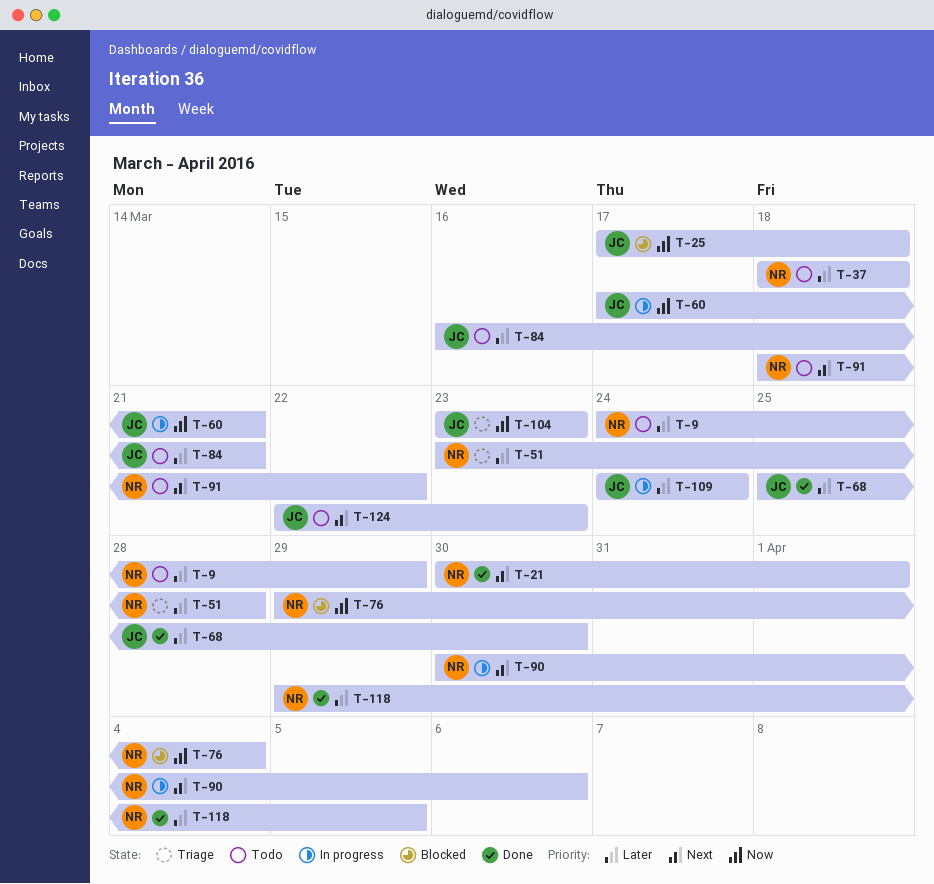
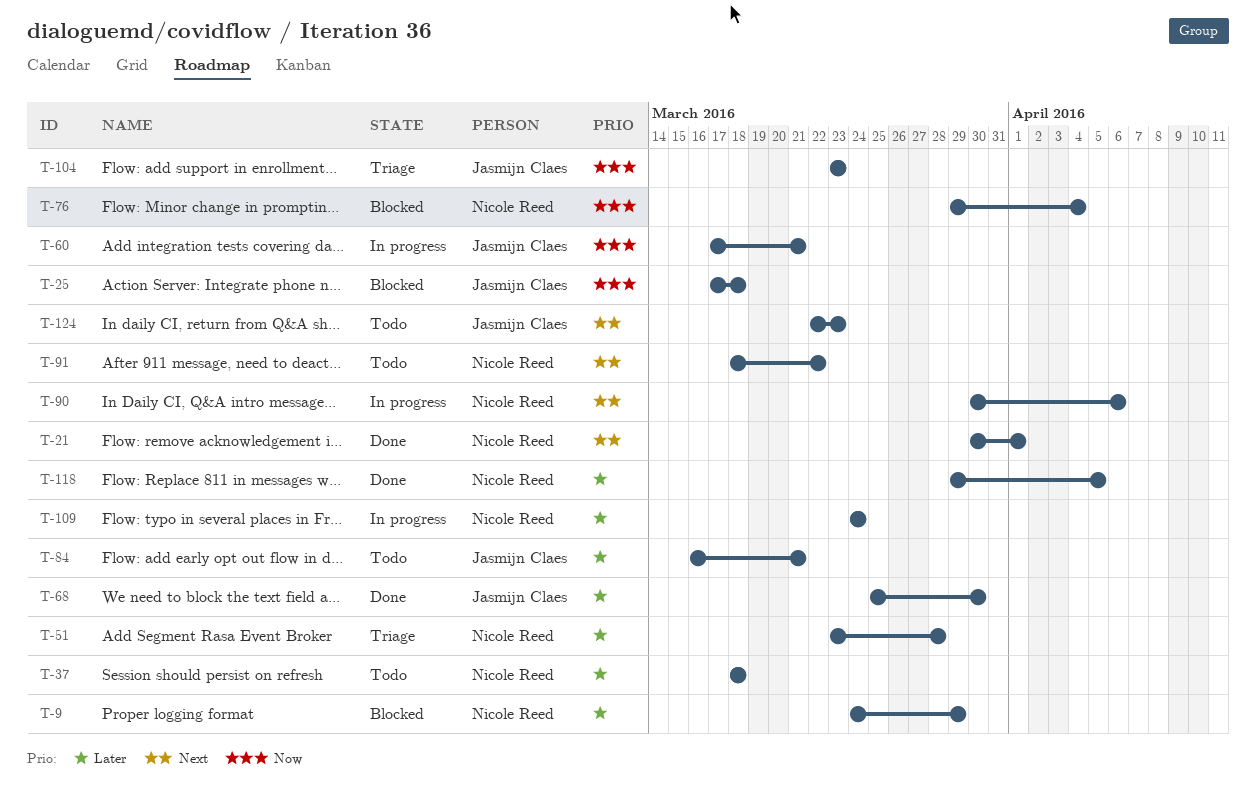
T-9, status: Todo -> Blocked
T-109, owner: Jasmijn Claes -> Nicole Reed

